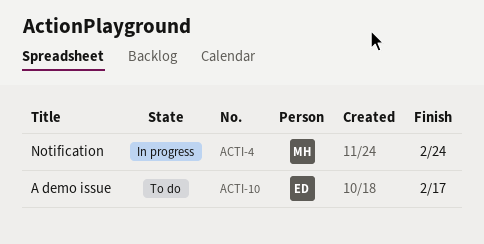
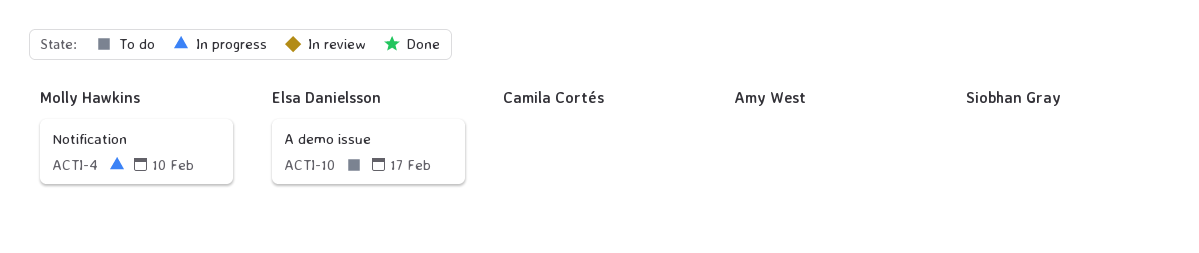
ACTI-4, due: Feb 24 -> Feb 10

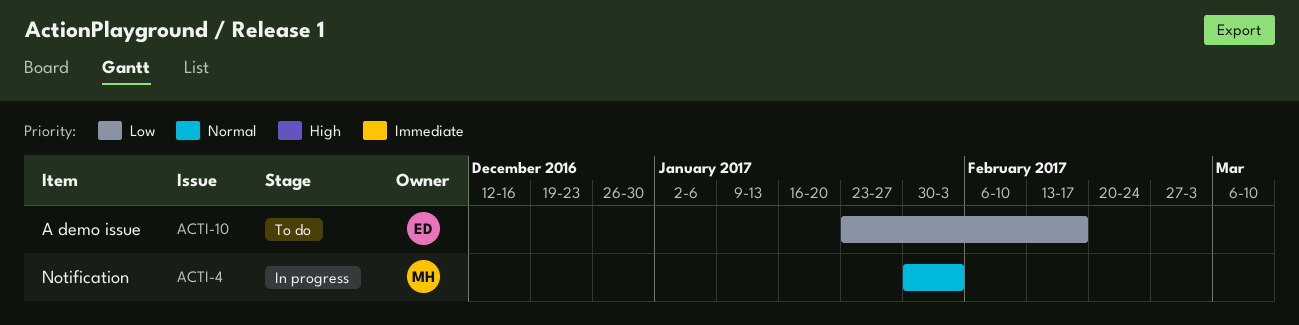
ACTI-4, due: Feb 10 -> Feb 3

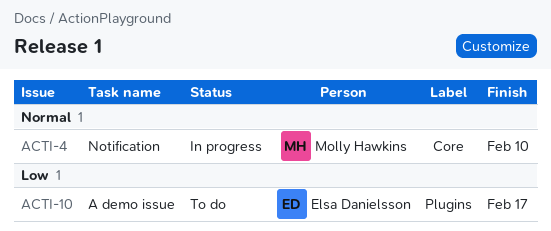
ACTI-4, due: Feb 3 -> Feb 10

